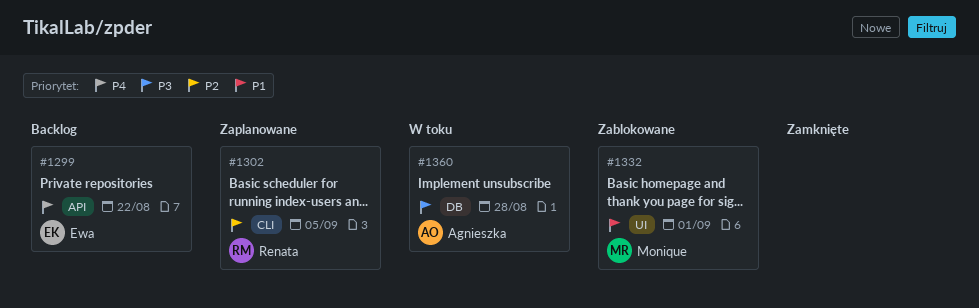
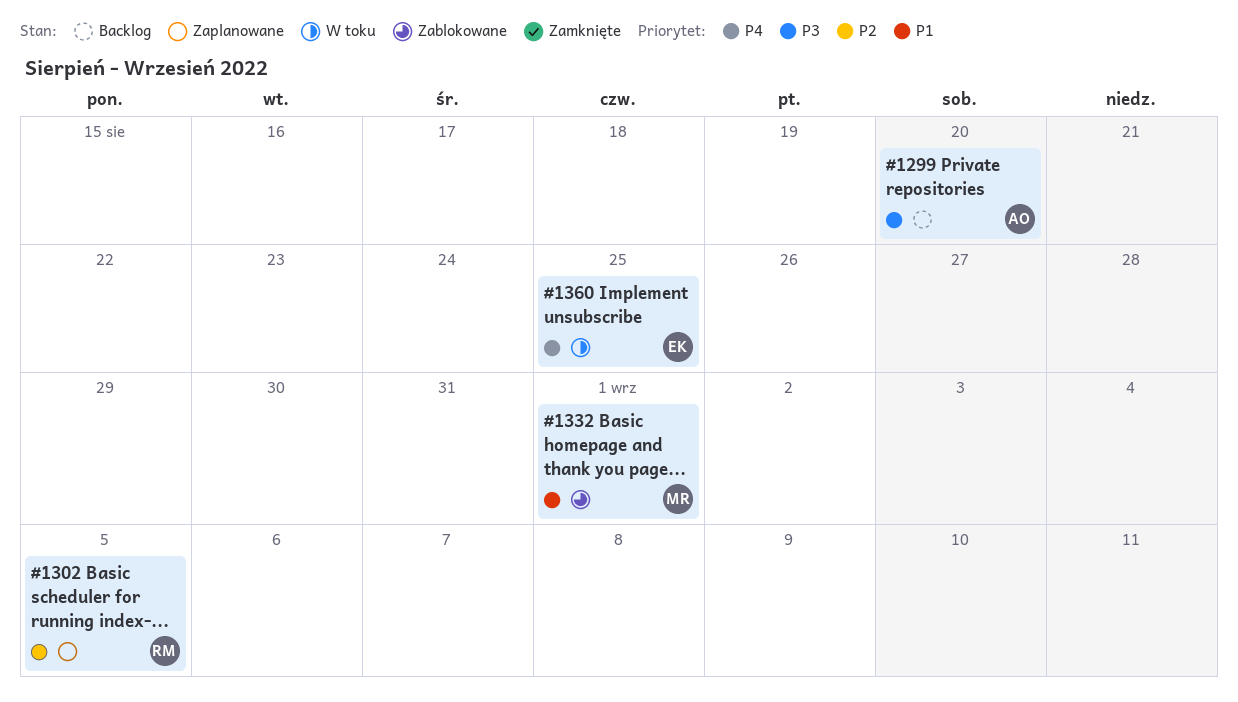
#1299, owner: Ewa -> Agnieszka
#1299, priority: P4 -> P3
#1299, due: Aug 22 -> Aug 20
#1360, owner: Agnieszka -> Ewa
#1360, priority: P3 -> P4
#1360, due: Aug 28 -> Aug 25

